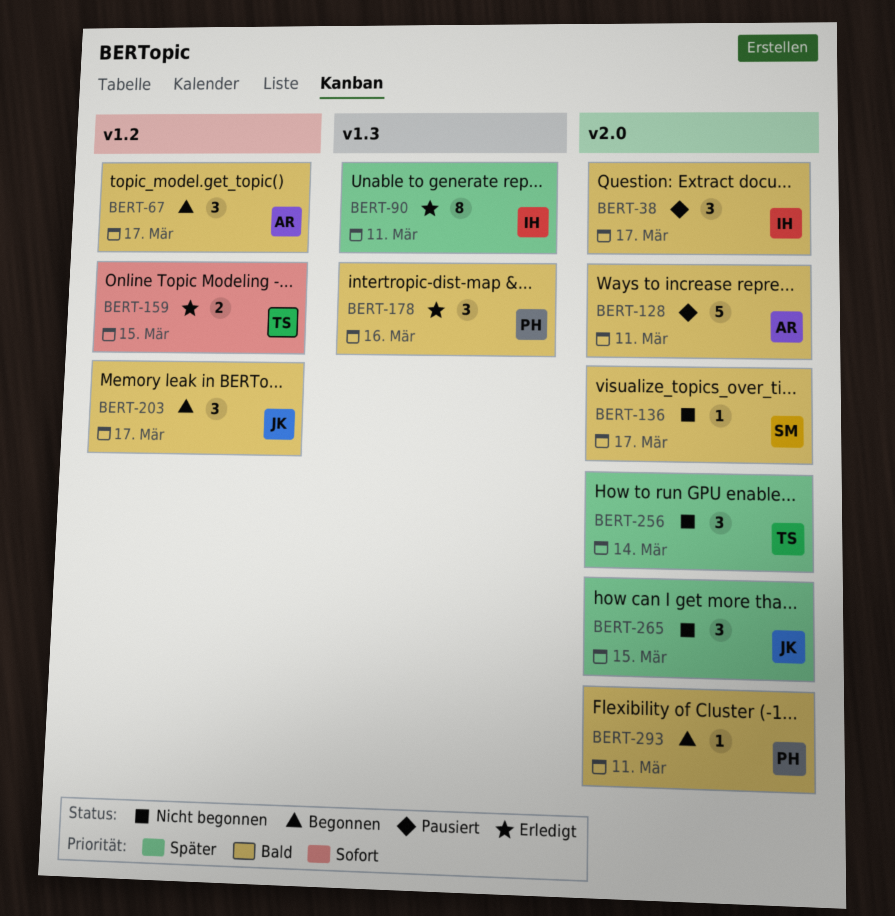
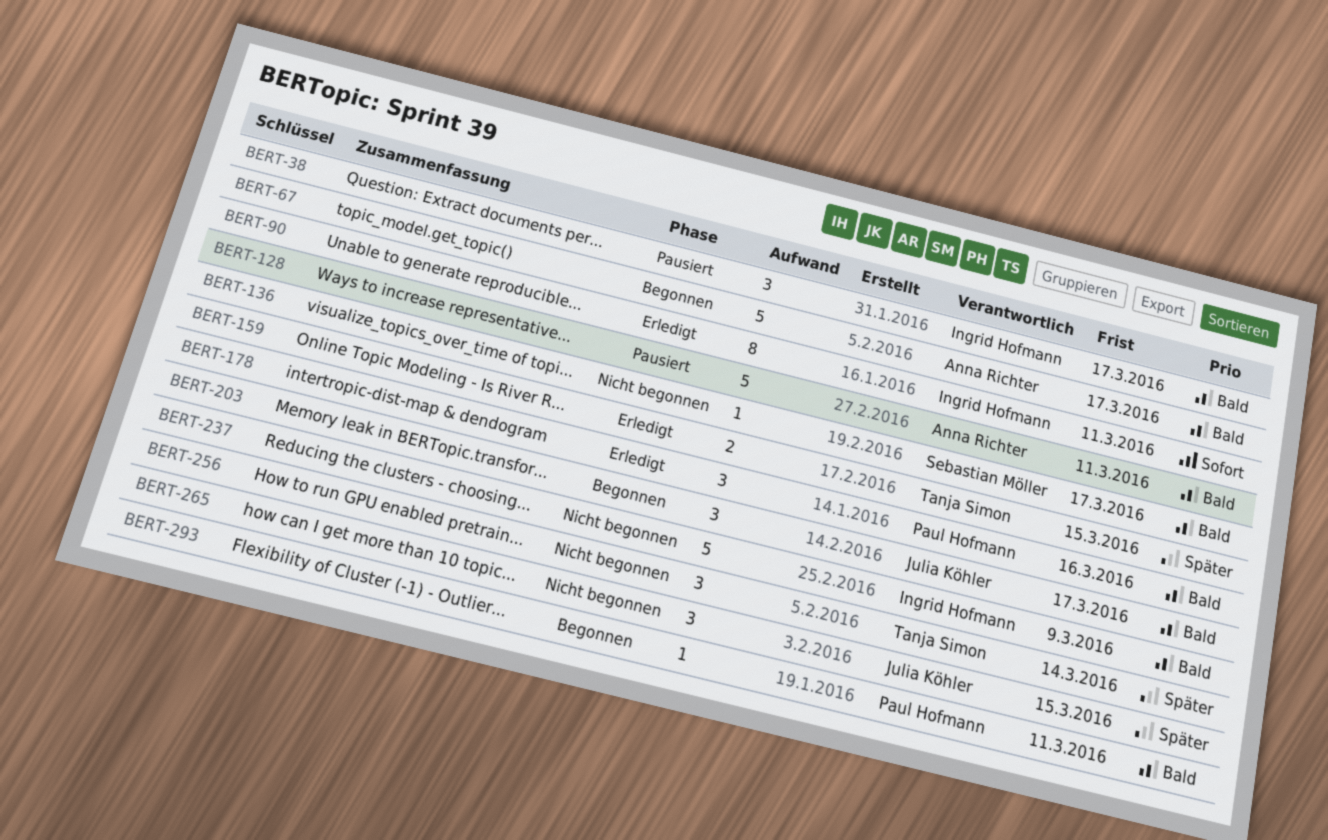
BERT-67, estimate: 3 -> 5
BERT-90, priority: Später -> Sofort
BERT-159, priority: Sofort -> Später
BERT-237: none -> present

